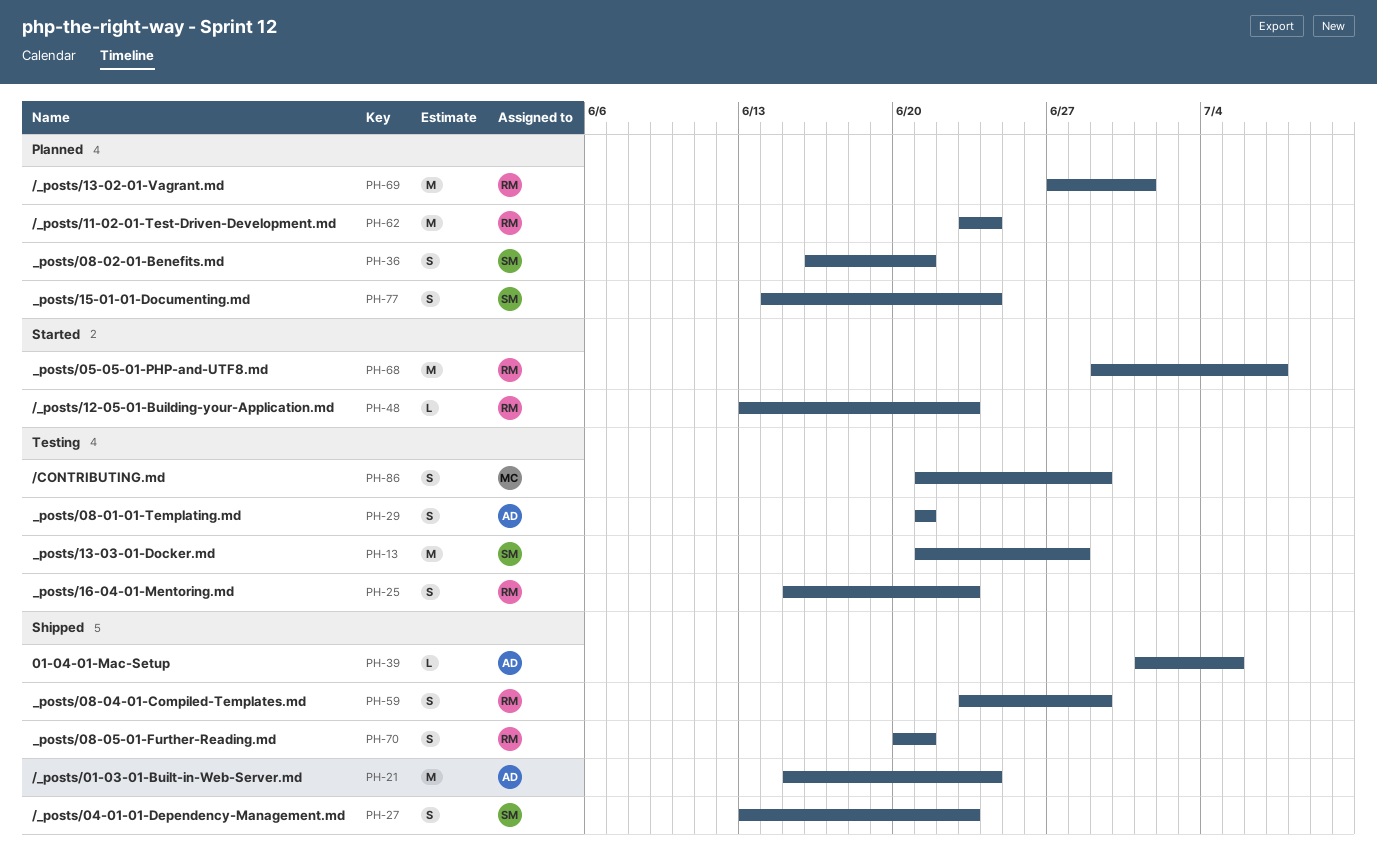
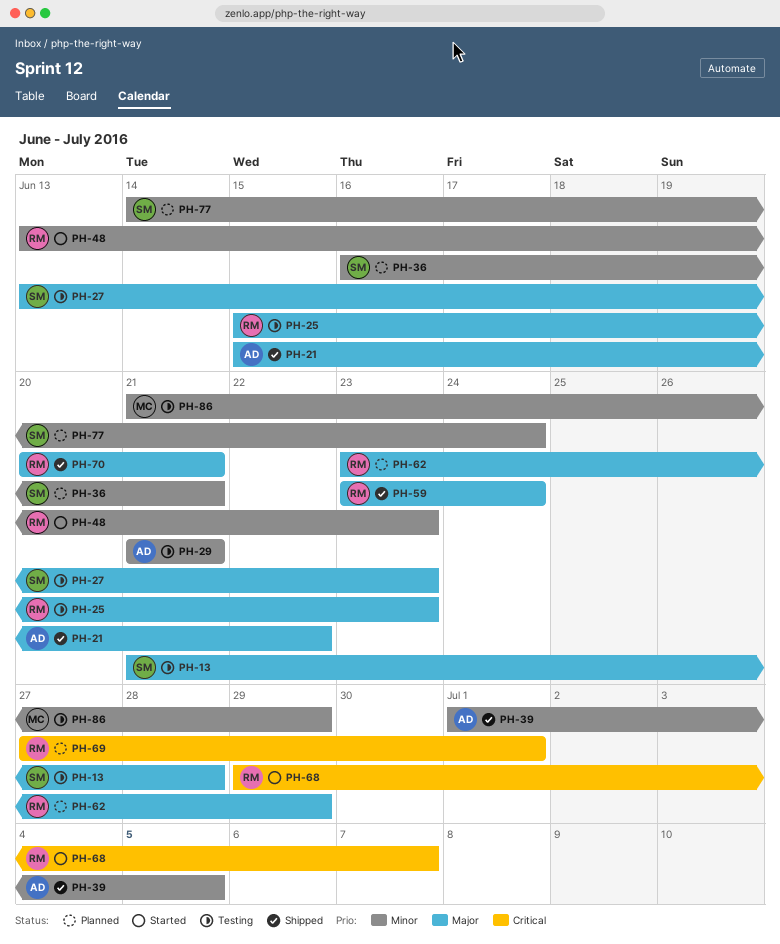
PH-21, due: Jun 24 -> Jun 22
PH-27, status: Shipped -> Testing
PH-59, due: Jun 29 -> Jun 24
PH-62, due: Jun 24 -> Jun 29

